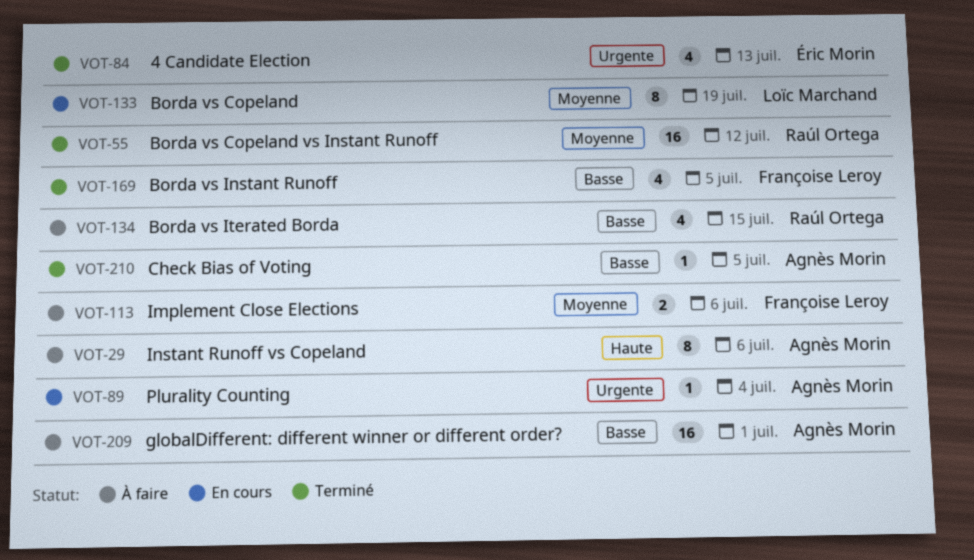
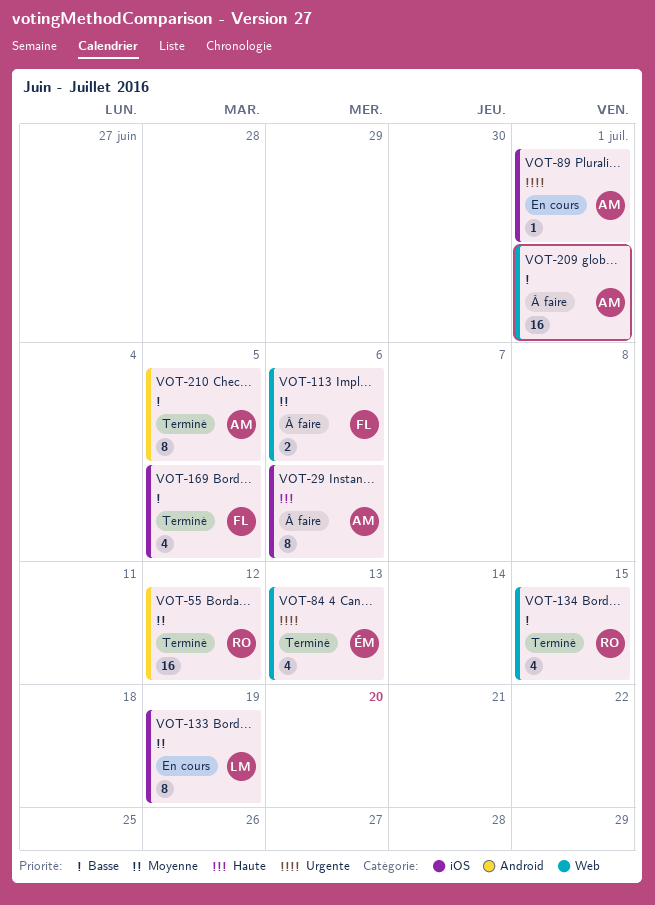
VOT-89, due: Jul 4 -> Jul 1
VOT-134, status: À faire -> Terminé
VOT-210, estimate: 1 -> 8

